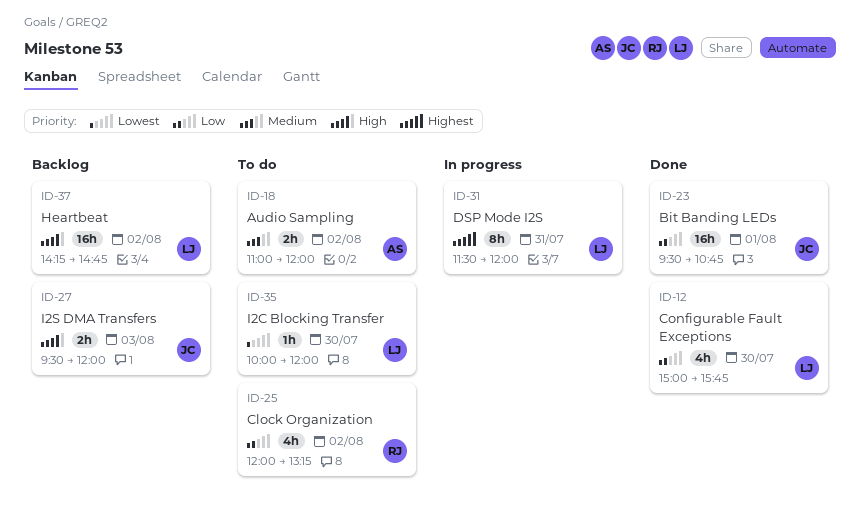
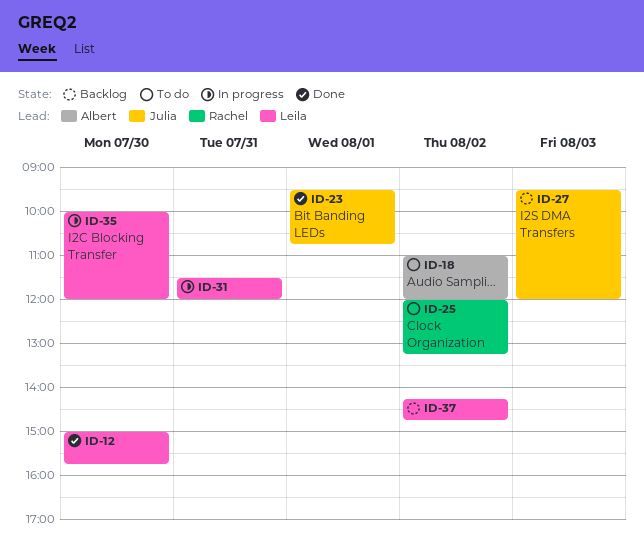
ID-35, status: To do -> In progress

